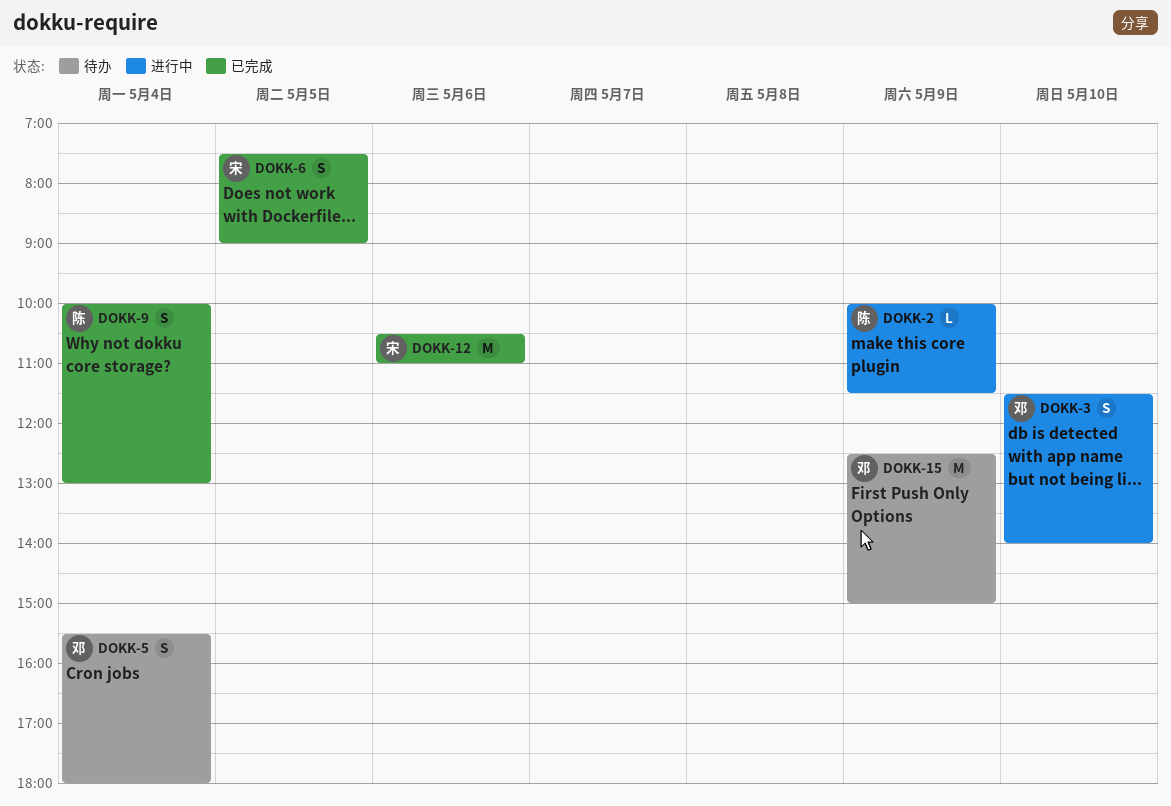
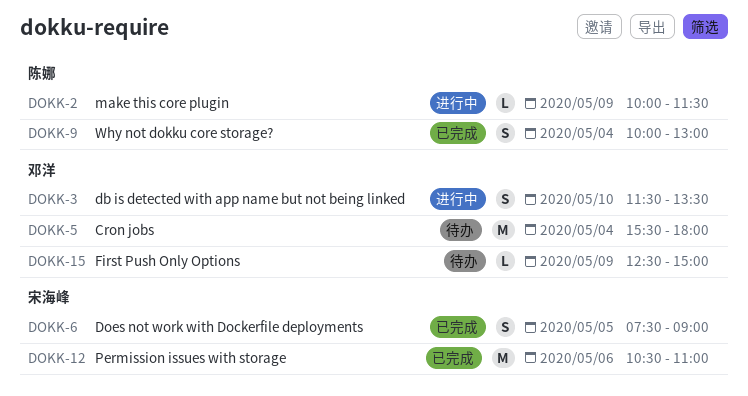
DOKK-3, ends: 14:00 -> 13:30
DOKK-5, estimate: S -> M
DOKK-15, estimate: M -> L

